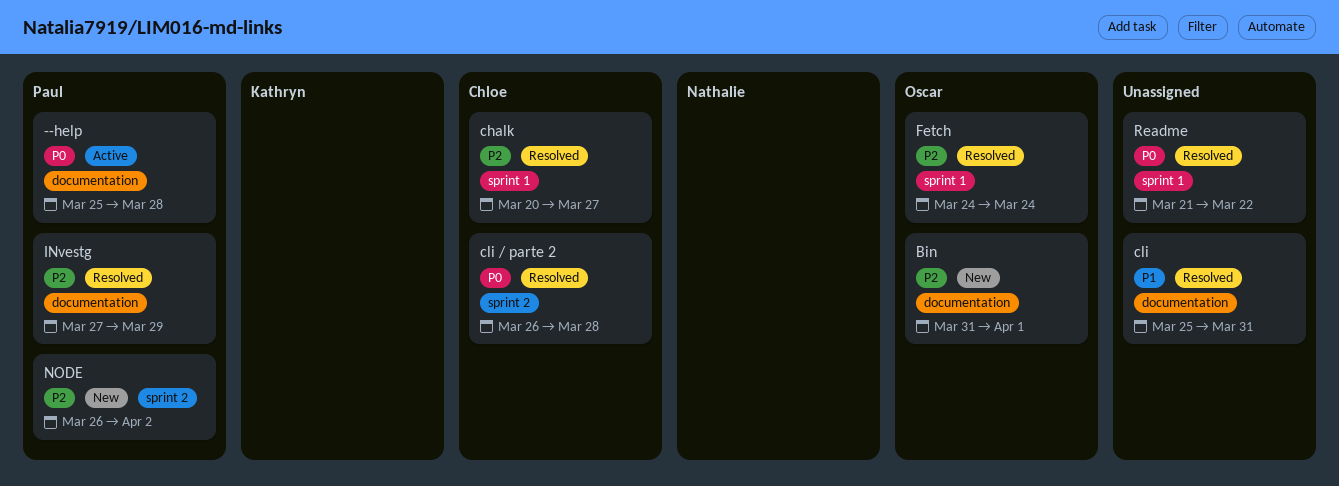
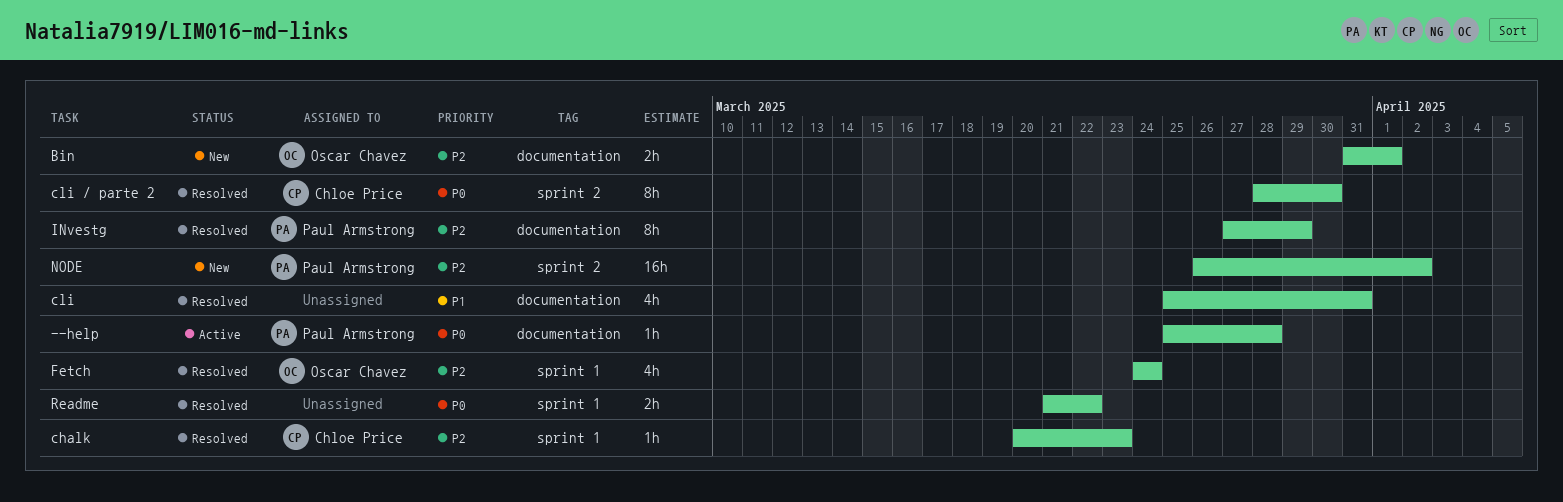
chalk, due: Mar 27 -> Mar 23
cli / parte 2, start: Mar 26 -> Mar 28
cli / parte 2, due: Mar 28 -> Mar 30

